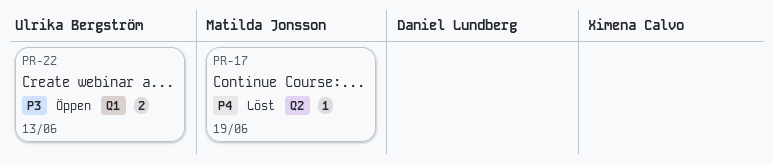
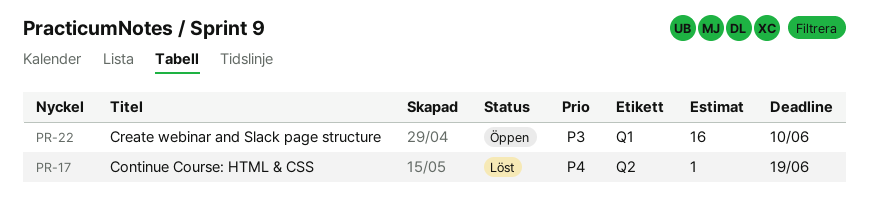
PR-22, estimate: 2 -> 16
PR-22, due: Jun 13 -> Jun 10

